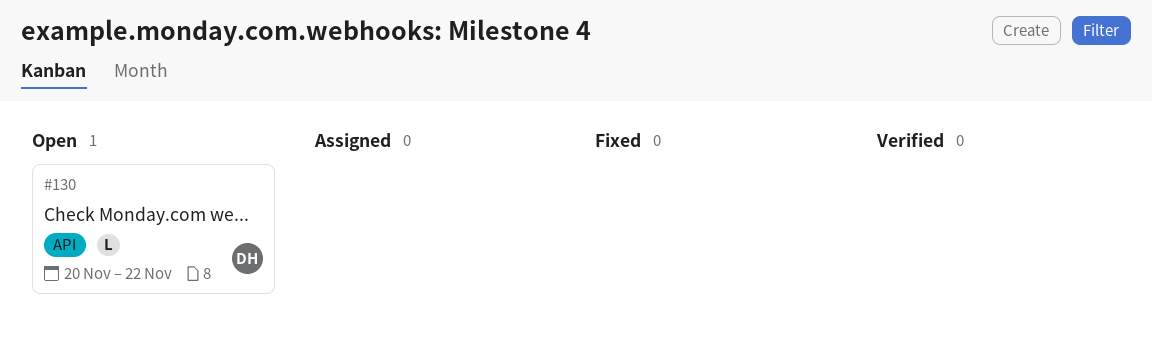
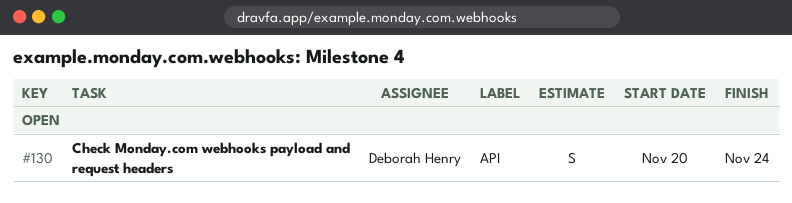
#130, estimate: L -> S
#130, due: Nov 22 -> Nov 24

